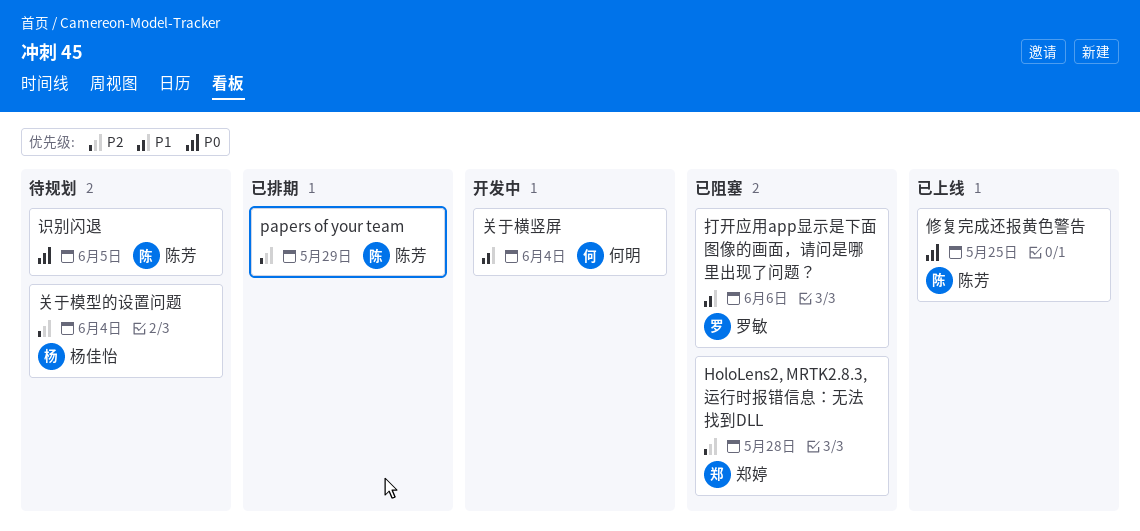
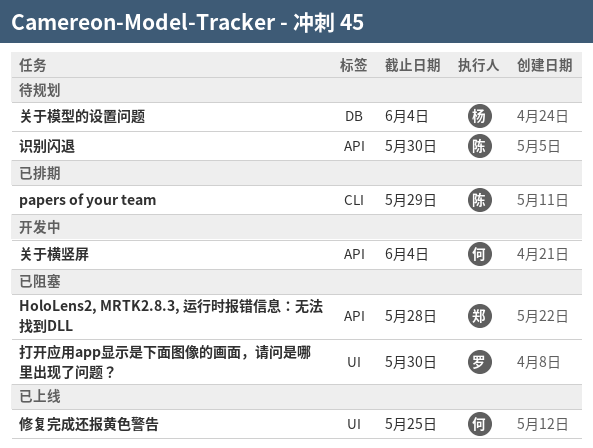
修复完成还报黄色警告, owner: 陈芳 -> 何明
打开应用app显示是下面图像的画面，请问是哪里出现了问题？, due: Jun 6 -> May 30
识别闪退, due: Jun 5 -> May 30

